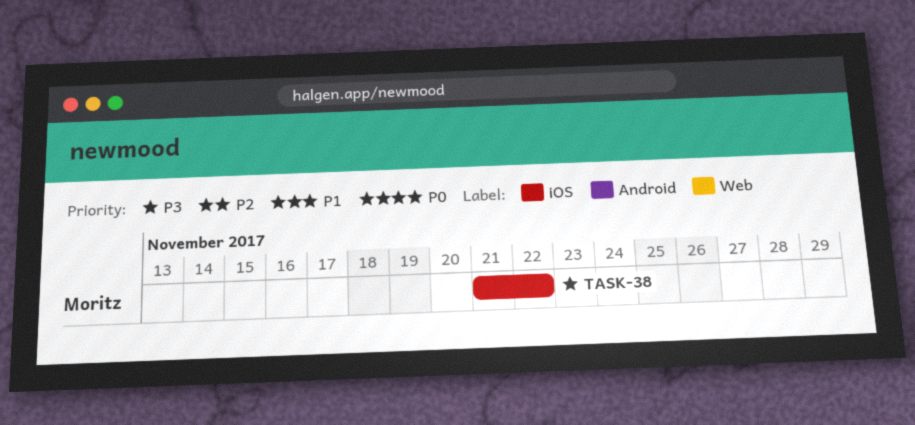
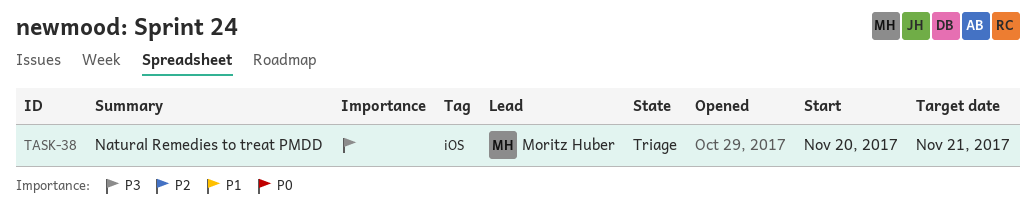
TASK-38, start: Nov 21 -> Nov 20
TASK-38, due: Nov 22 -> Nov 21

